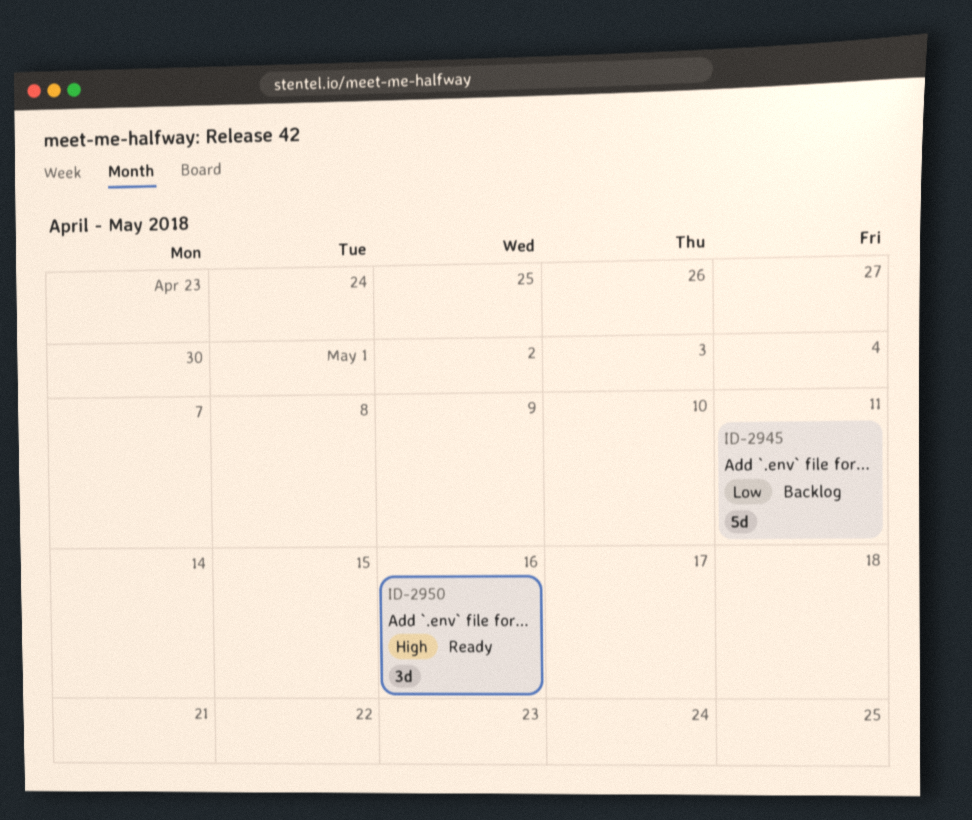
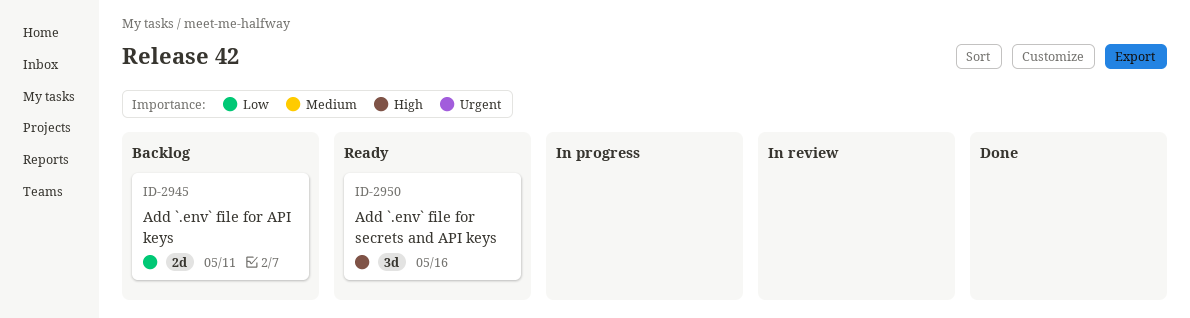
ID-2945, estimate: 5d -> 2d

